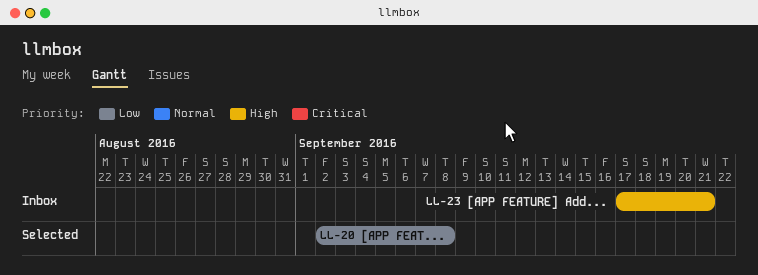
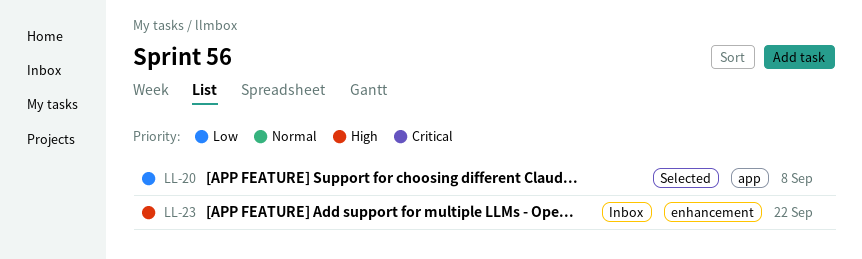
LL-23, due: Sep 21 -> Sep 22

